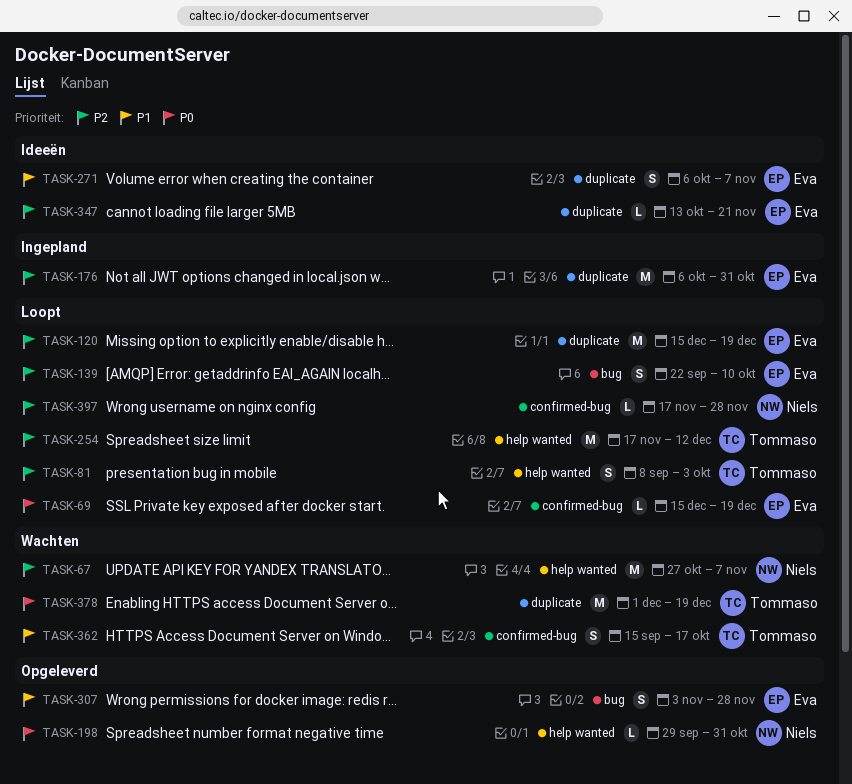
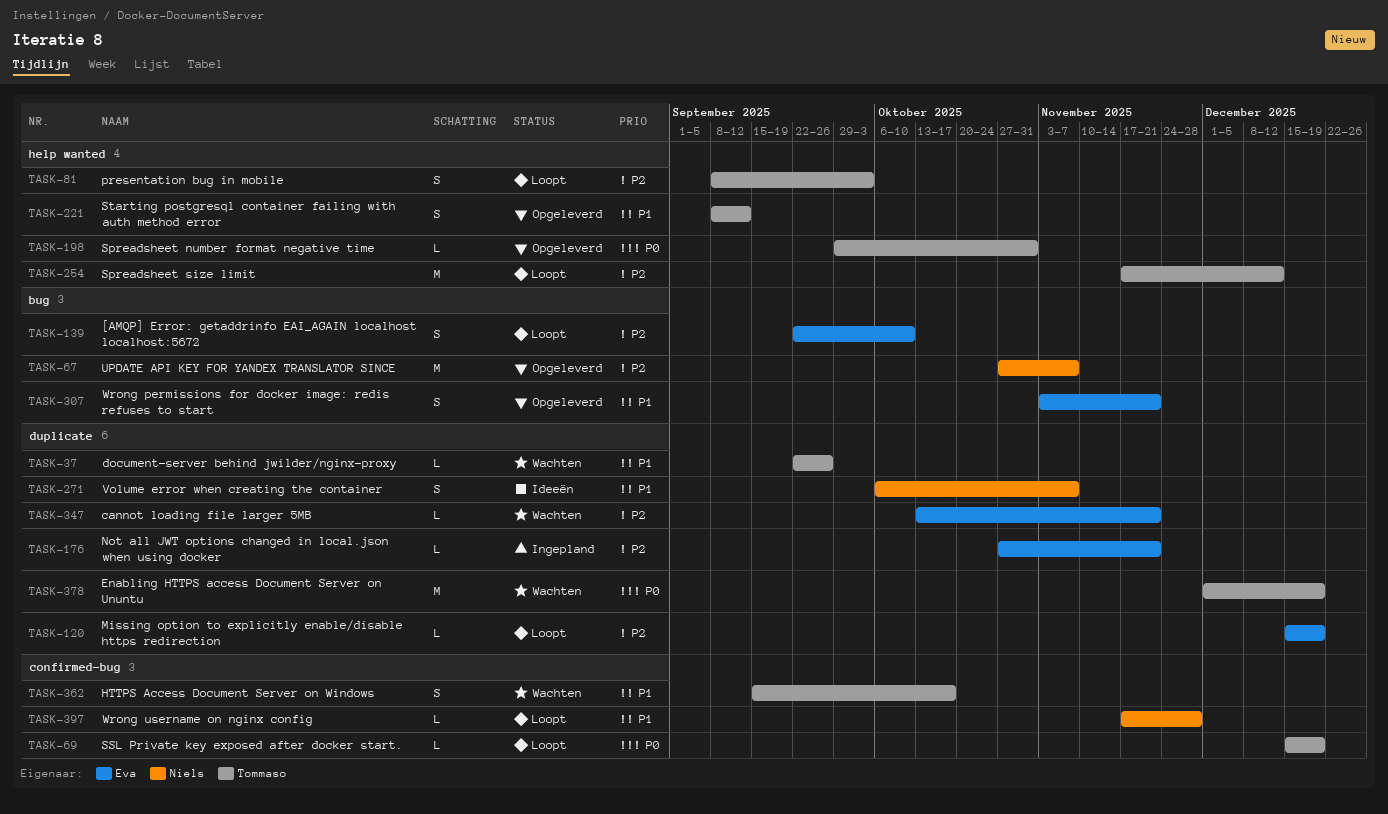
TASK-37: none -> present
TASK-67, status: Wachten -> Opgeleverd
TASK-67, label: help wanted -> bug
TASK-69, owner: Eva -> Tommaso
TASK-120, estimate: M -> L
TASK-176, estimate: M -> L
TASK-176, start: Oct 6 -> Oct 27
TASK-176, due: Oct 31 -> Nov 21
TASK-198, owner: Niels -> Tommaso
TASK-221: none -> present
TASK-271, owner: Eva -> Niels
TASK-307, due: Nov 28 -> Nov 21
TASK-347, status: Ideeën -> Wachten
TASK-397, priority: P2 -> P1

